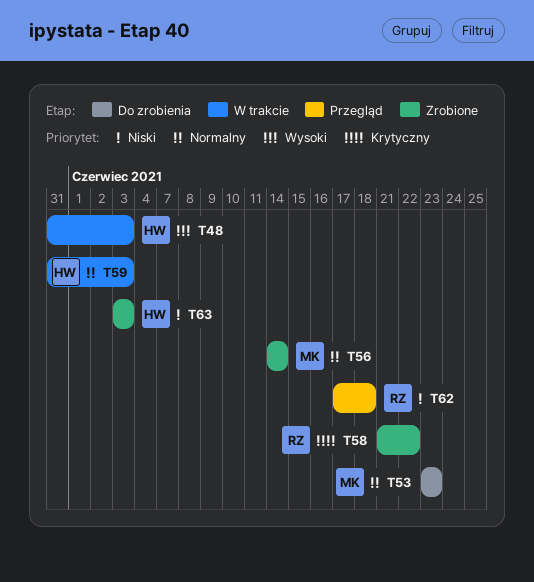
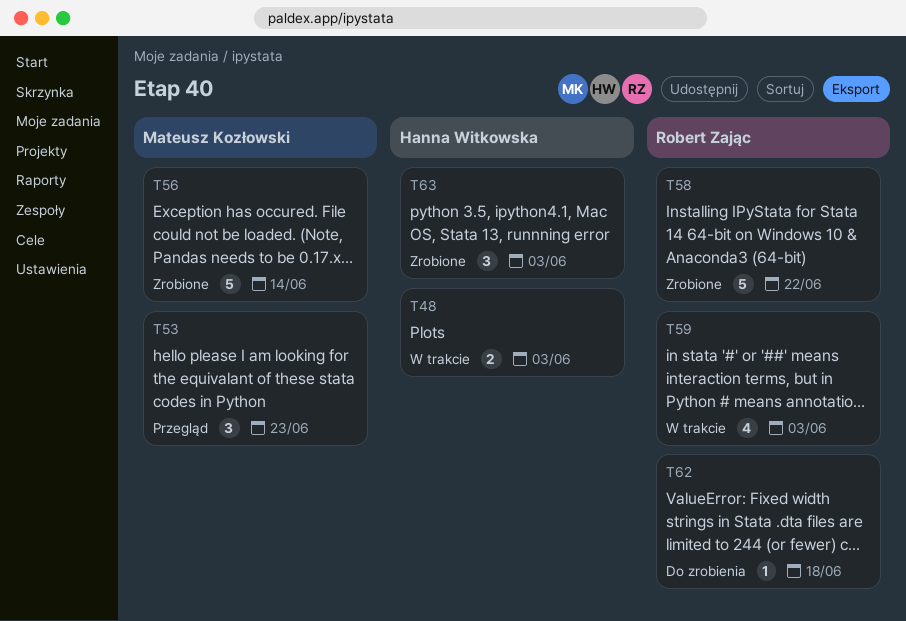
T53, status: Do zrobienia -> Przegląd
T59, owner: Hanna Witkowska -> Robert Zając
T62, status: Przegląd -> Do zrobienia

